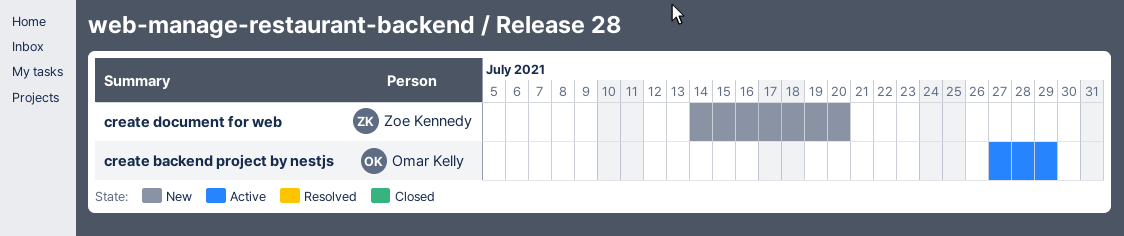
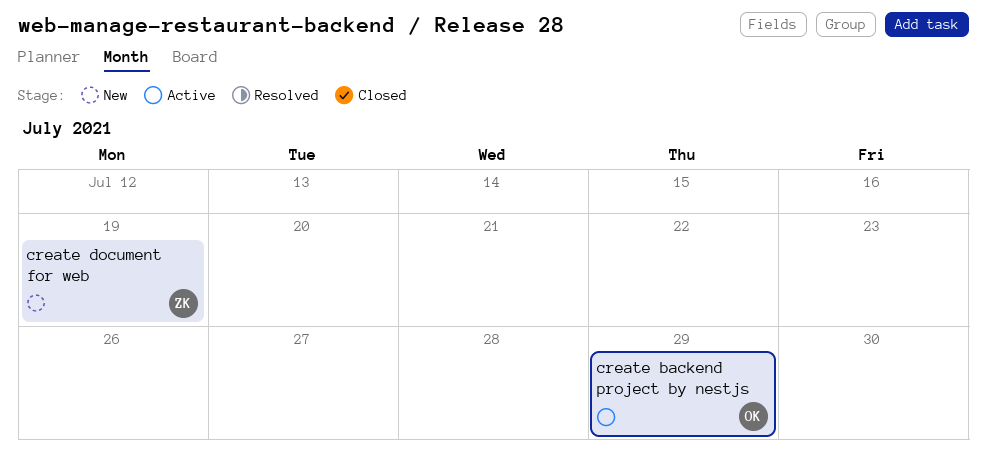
create document for web, due: Jul 20 -> Jul 19

